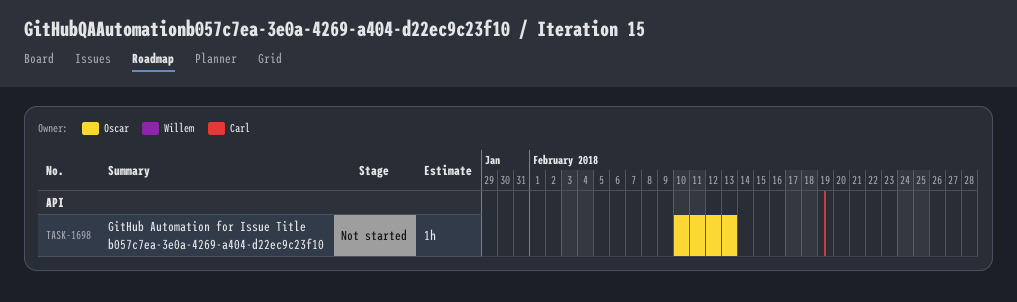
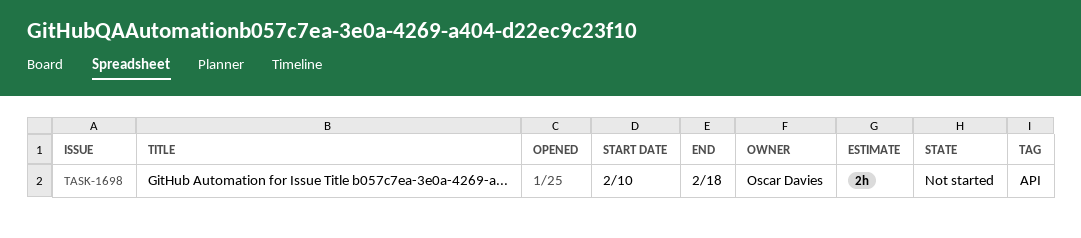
TASK-1698, estimate: 1h -> 2h
TASK-1698, due: Feb 13 -> Feb 18

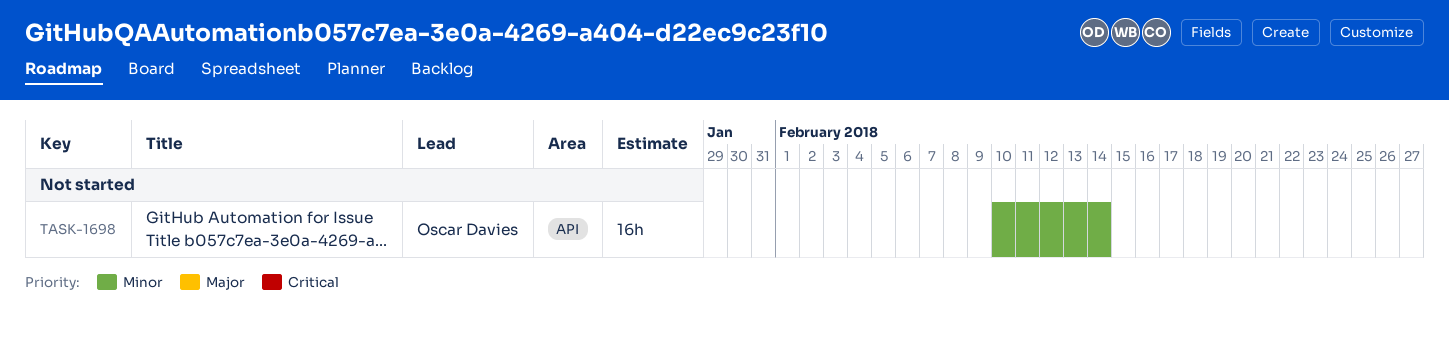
TASK-1698, estimate: 2h -> 16h
TASK-1698, due: Feb 18 -> Feb 14

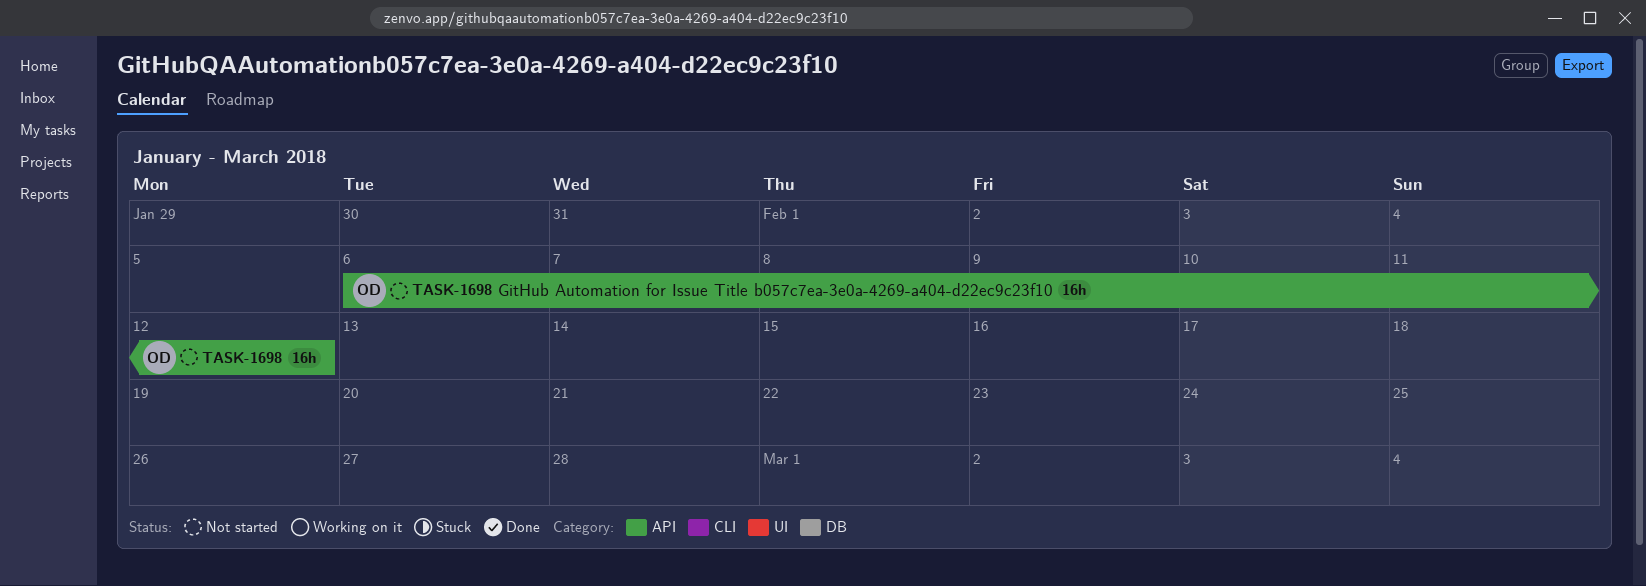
TASK-1698, start: Feb 10 -> Feb 6
TASK-1698, due: Feb 14 -> Feb 12

